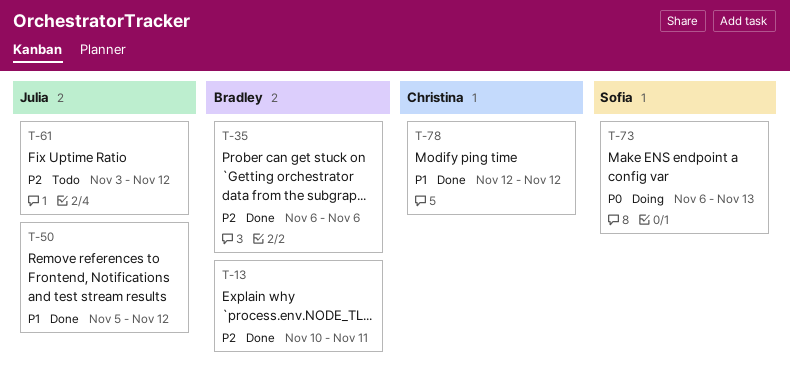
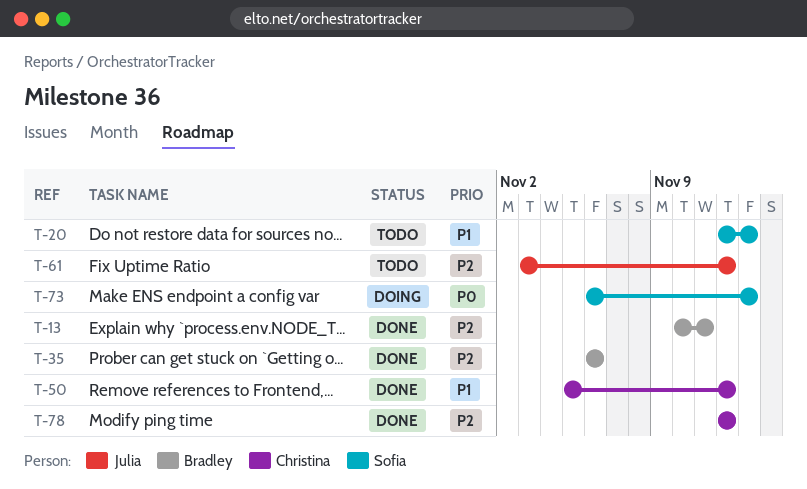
T-20: none -> present
T-50, owner: Julia -> Christina
T-78, priority: P1 -> P2

